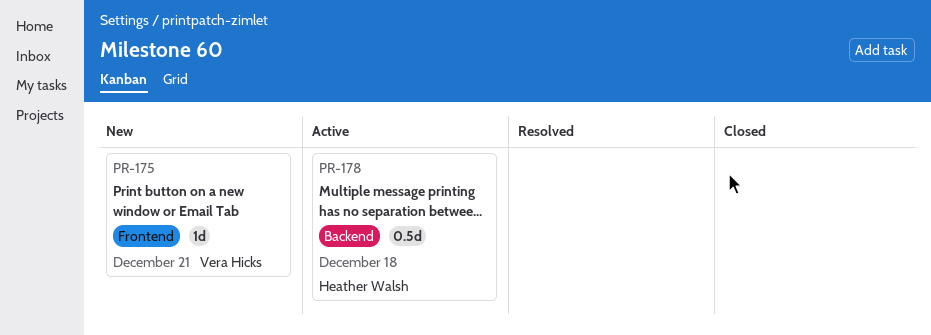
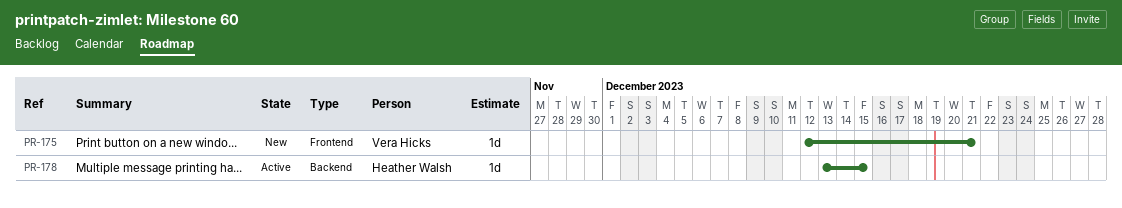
PR-178, estimate: 0.5d -> 1d
PR-178, due: Dec 18 -> Dec 15

